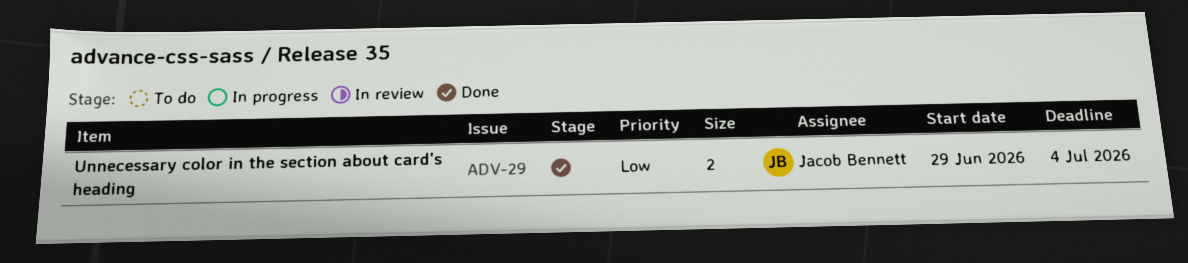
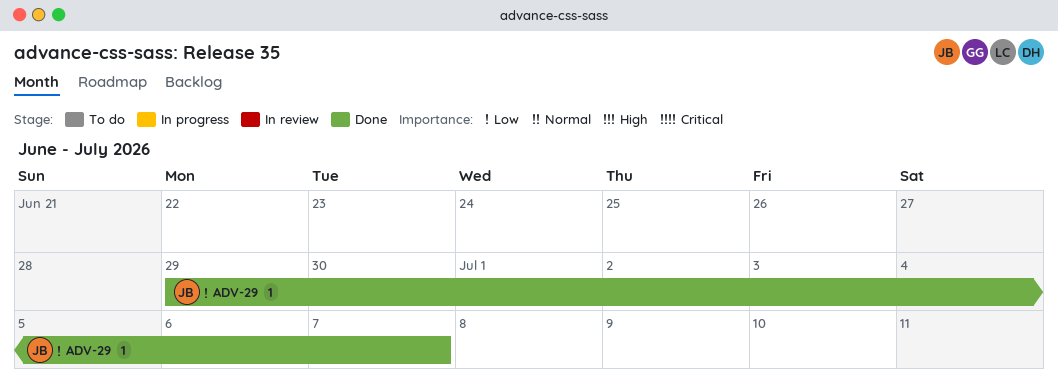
ADV-29, estimate: 2 -> 1
ADV-29, due: Jul 4 -> Jul 7

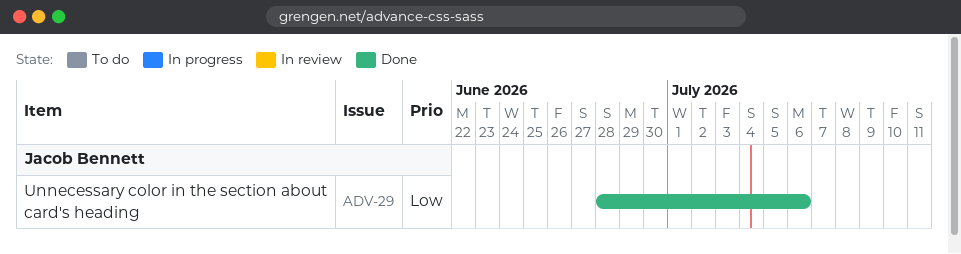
ADV-29, start: Jun 29 -> Jun 28
ADV-29, due: Jul 7 -> Jul 6

